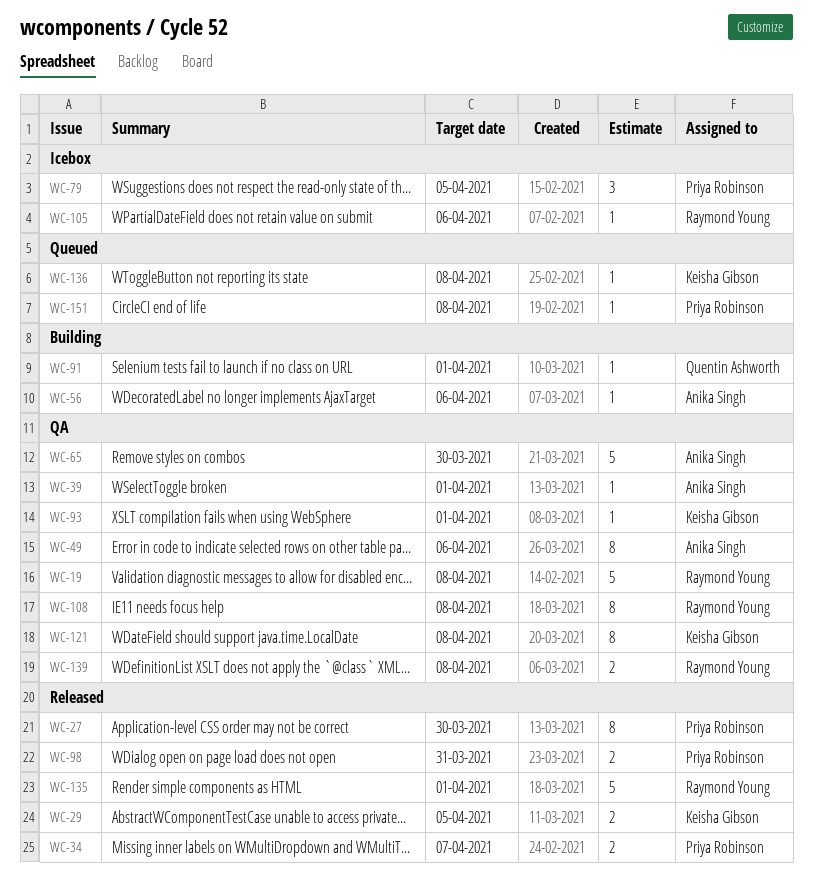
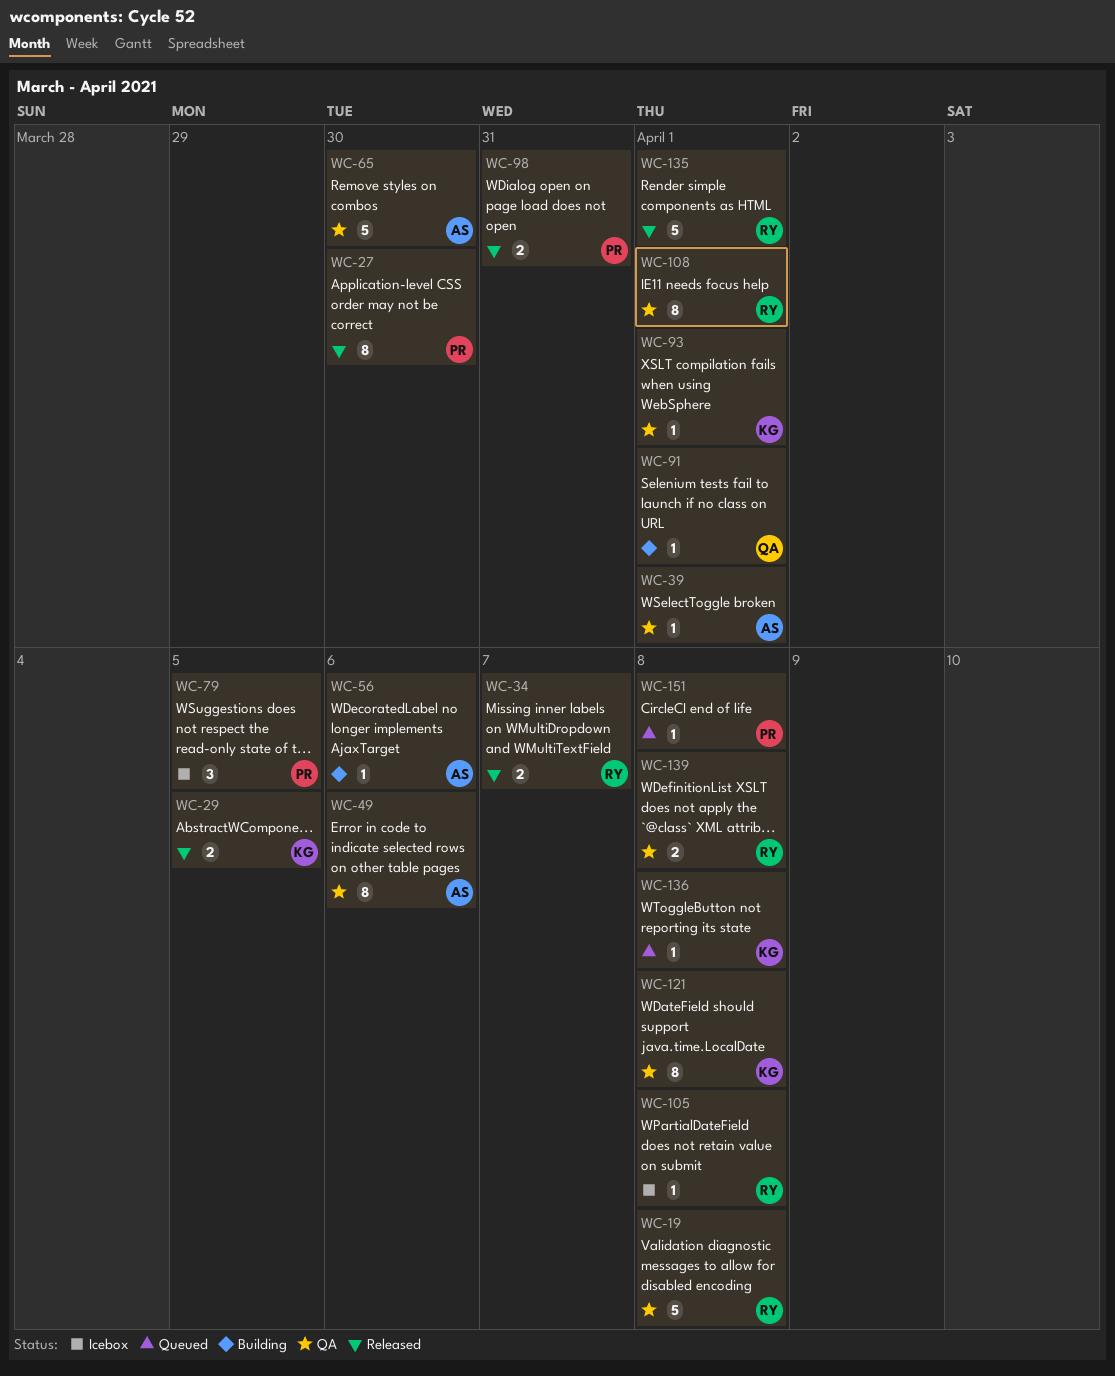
WC-34, owner: Priya Robinson -> Raymond Young
WC-105, due: Apr 6 -> Apr 8
WC-108, due: Apr 8 -> Apr 1

